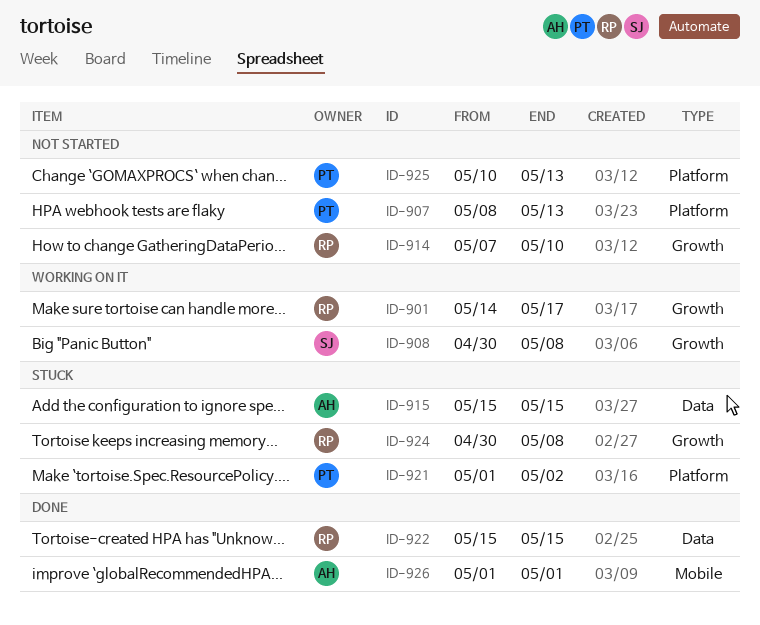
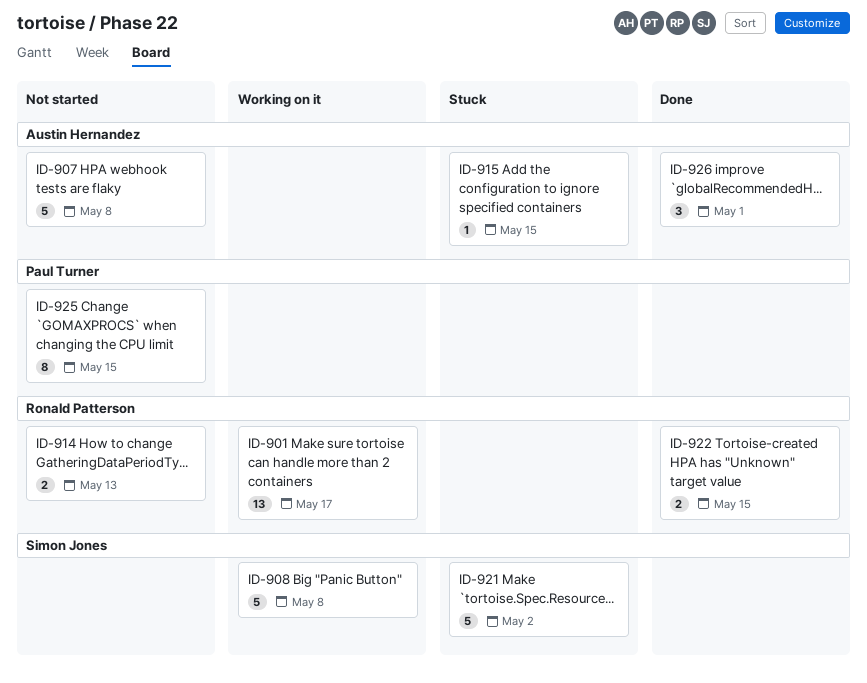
ID-907, owner: Paul Turner -> Austin Hernandez
ID-907, due: May 13 -> May 8
ID-914, due: May 10 -> May 13
ID-921, owner: Paul Turner -> Simon Jones
ID-924: present -> none
ID-925, due: May 13 -> May 15

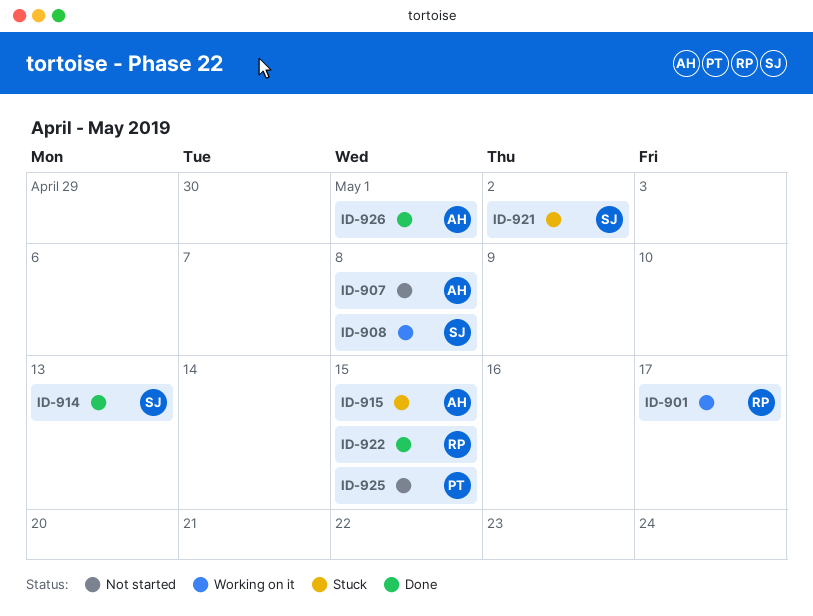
ID-914, status: Not started -> Done
ID-914, owner: Ronald Patterson -> Simon Jones

